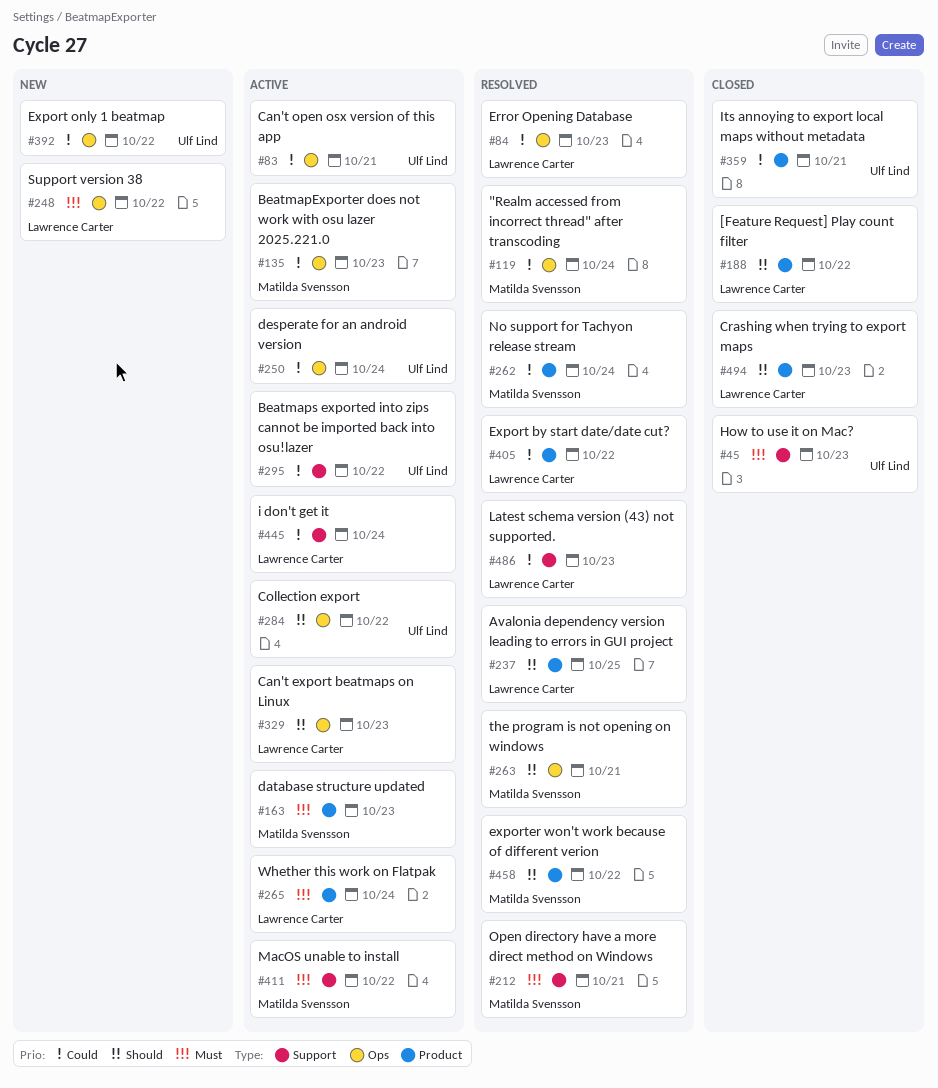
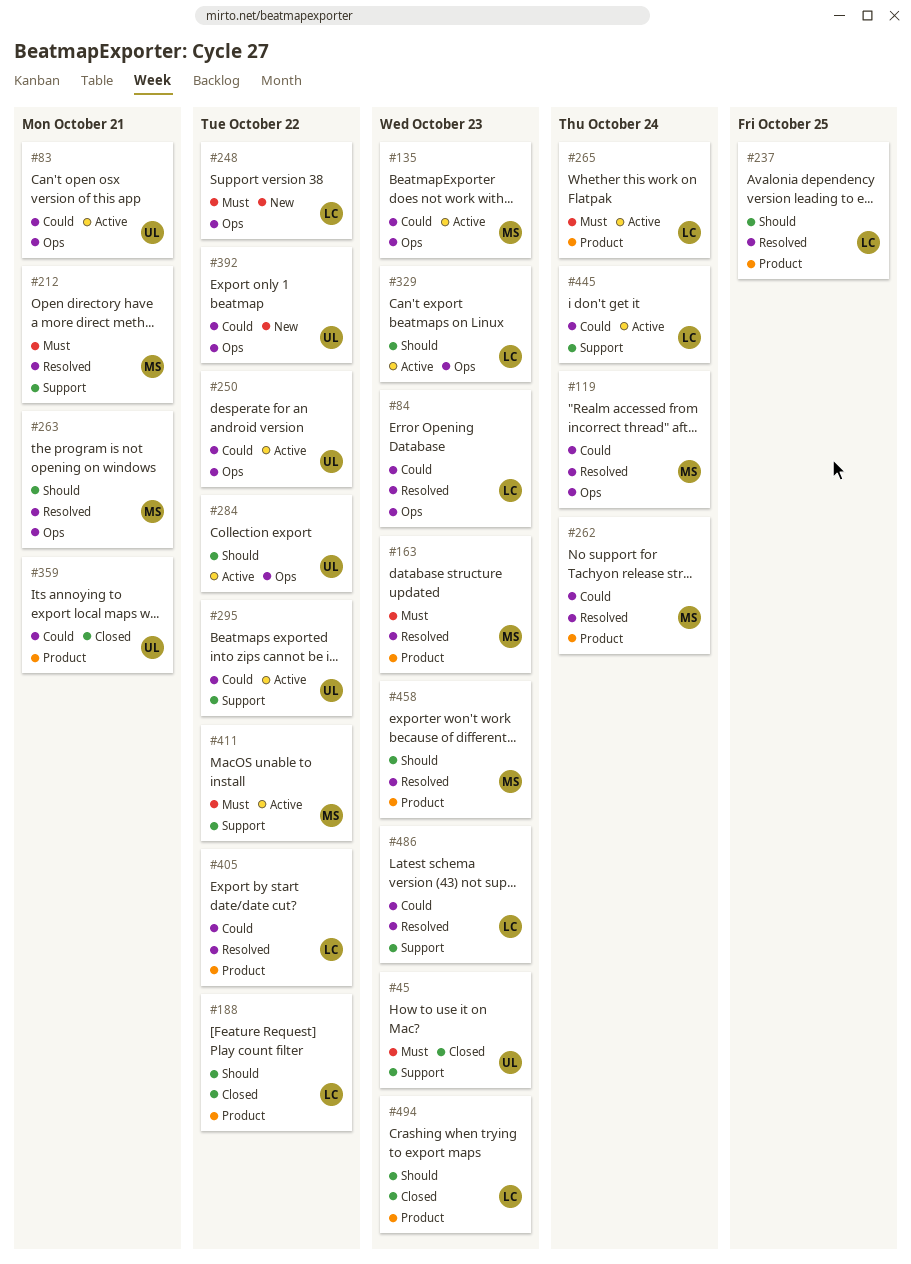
#163, status: Active -> Resolved
#250, due: Oct 24 -> Oct 22
#458, due: Oct 22 -> Oct 23

